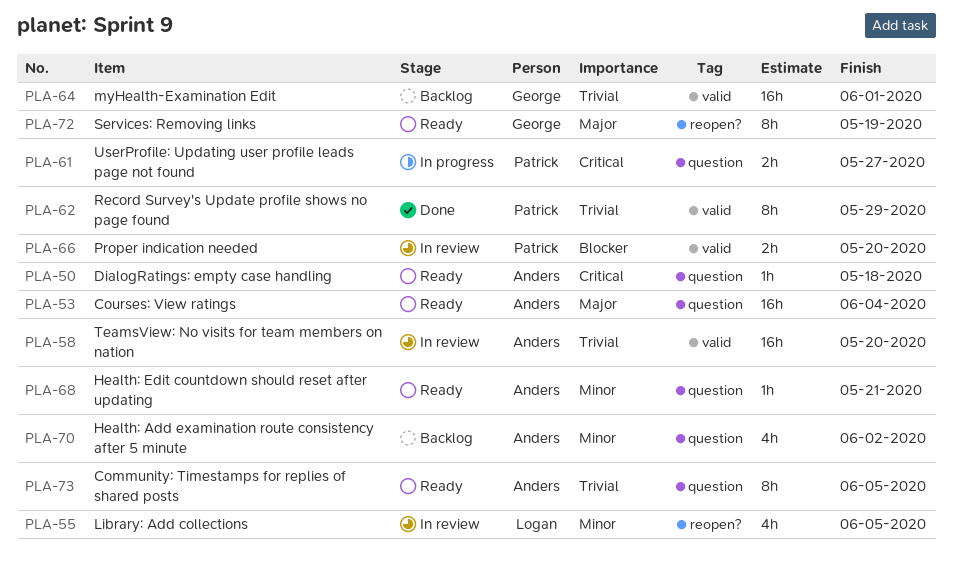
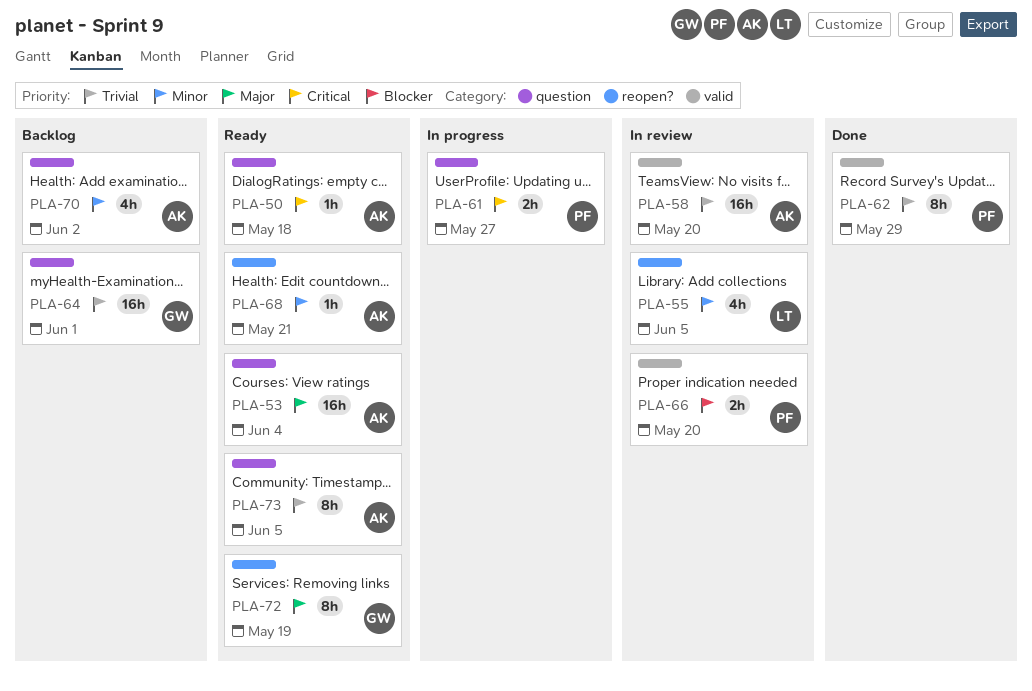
PLA-64, label: valid -> question
PLA-68, label: question -> reopen?

